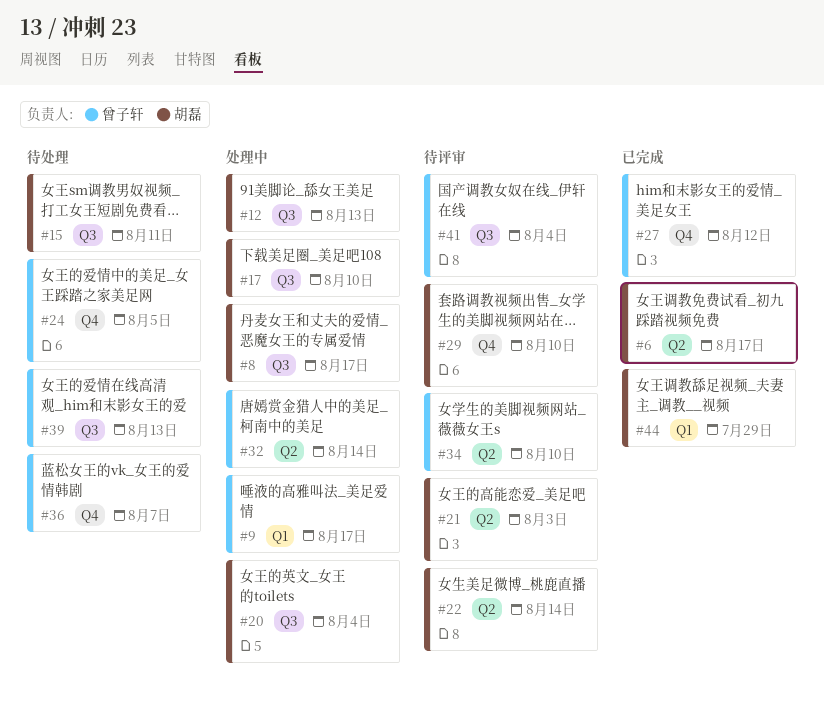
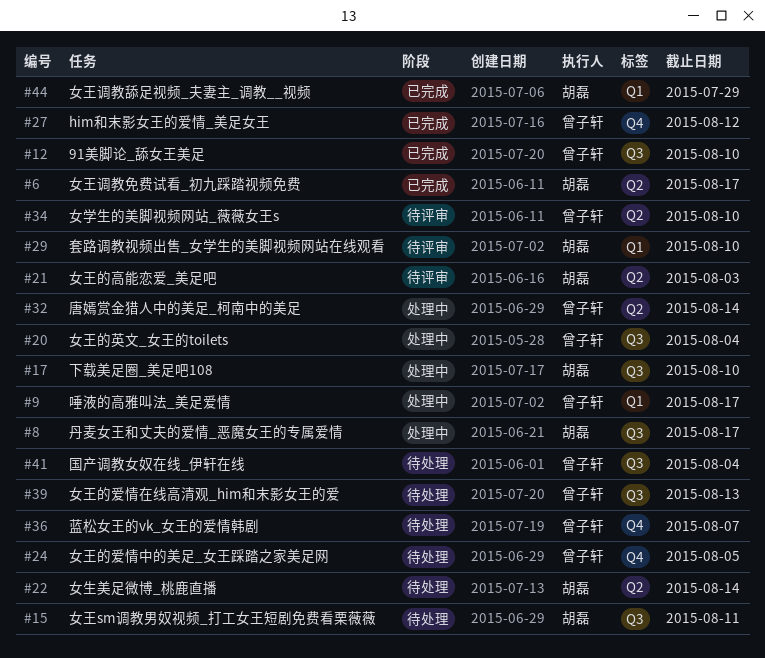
#12, status: 处理中 -> 已完成
#12, owner: 胡磊 -> 曾子轩
#12, due: Aug 13 -> Aug 10
#20, owner: 胡磊 -> 曾子轩
#22, status: 待评审 -> 待处理
#29, label: Q4 -> Q1
#41, status: 待评审 -> 待处理

